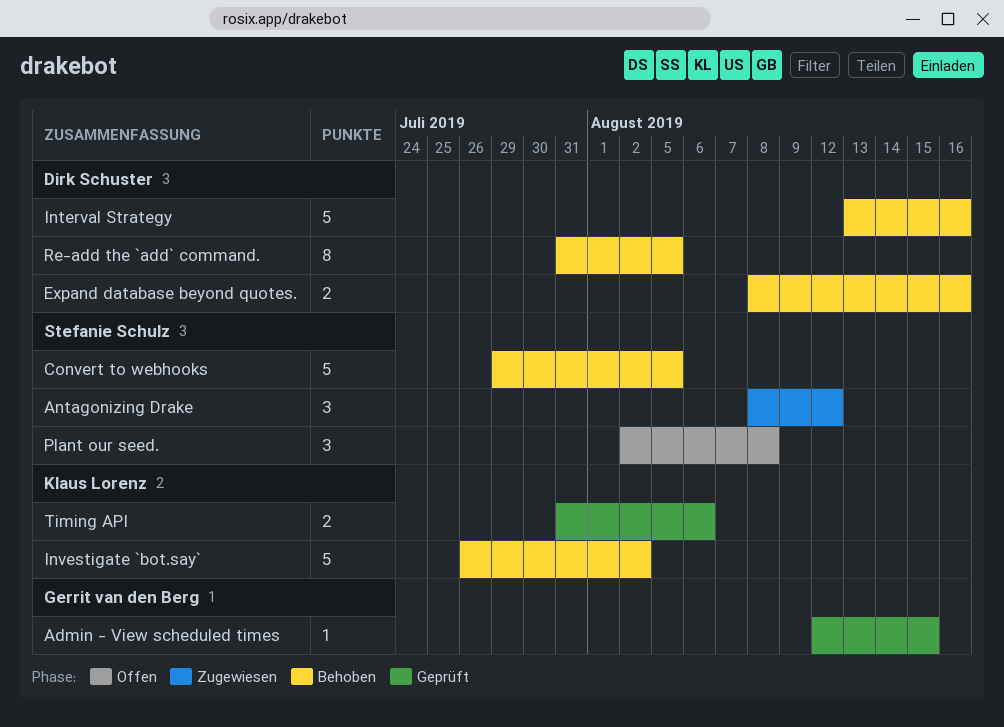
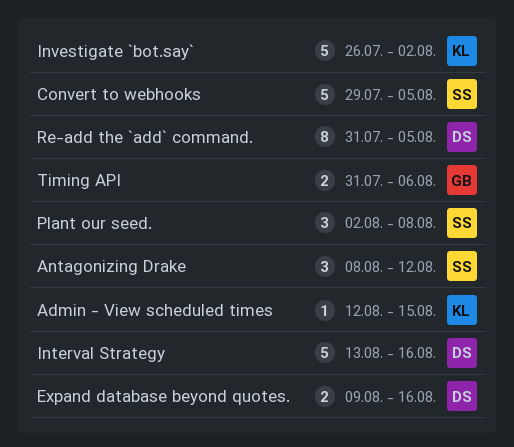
Admin - View scheduled times, owner: Gerrit van den Berg -> Klaus Lorenz
Expand database beyond quotes., start: Aug 8 -> Aug 9
Timing API, owner: Klaus Lorenz -> Gerrit van den Berg

